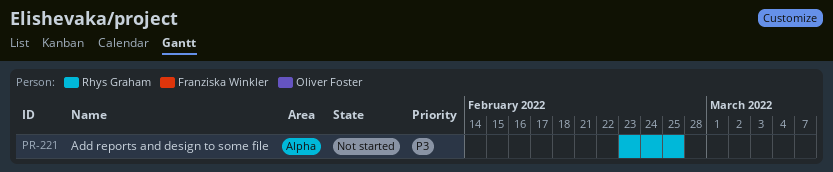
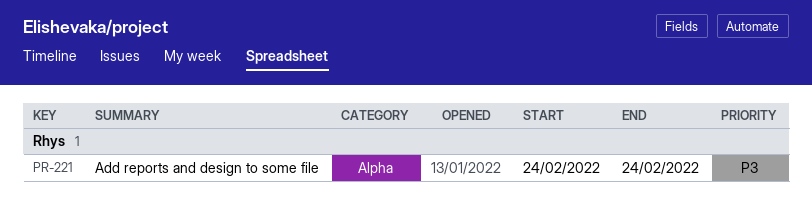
PR-221, start: Feb 23 -> Feb 24
PR-221, due: Feb 25 -> Feb 24

